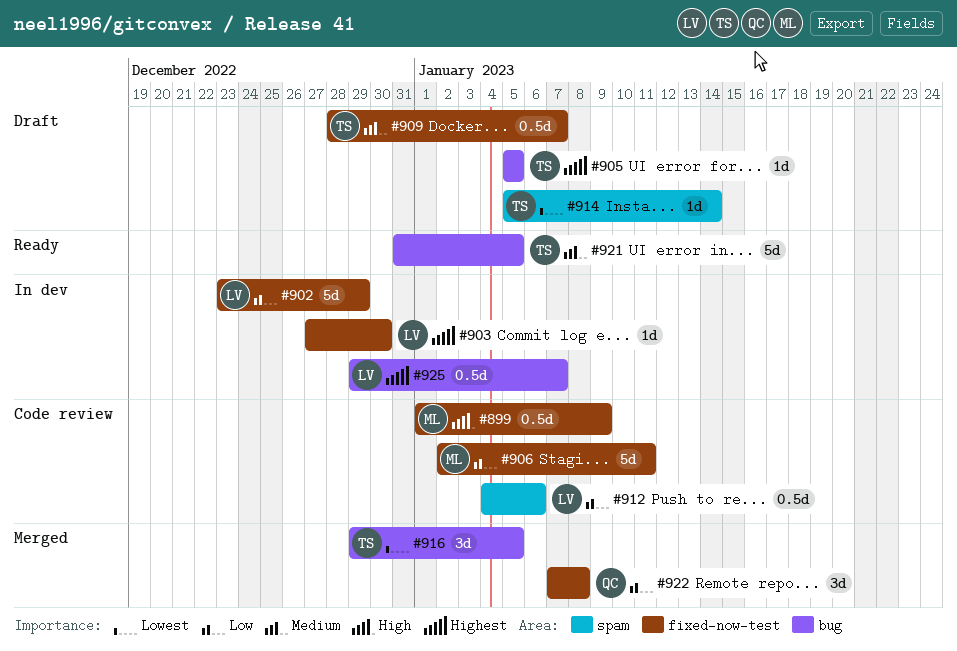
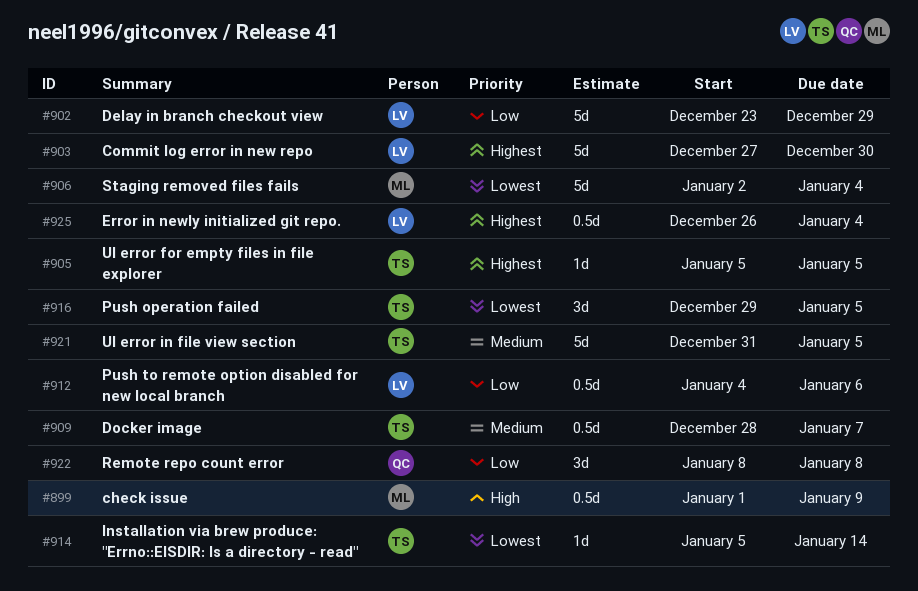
#903, estimate: 1d -> 5d
#906, priority: Low -> Lowest
#906, due: Jan 11 -> Jan 4
#922, start: Jan 7 -> Jan 8
#925, start: Dec 29 -> Dec 26
#925, due: Jan 7 -> Jan 4

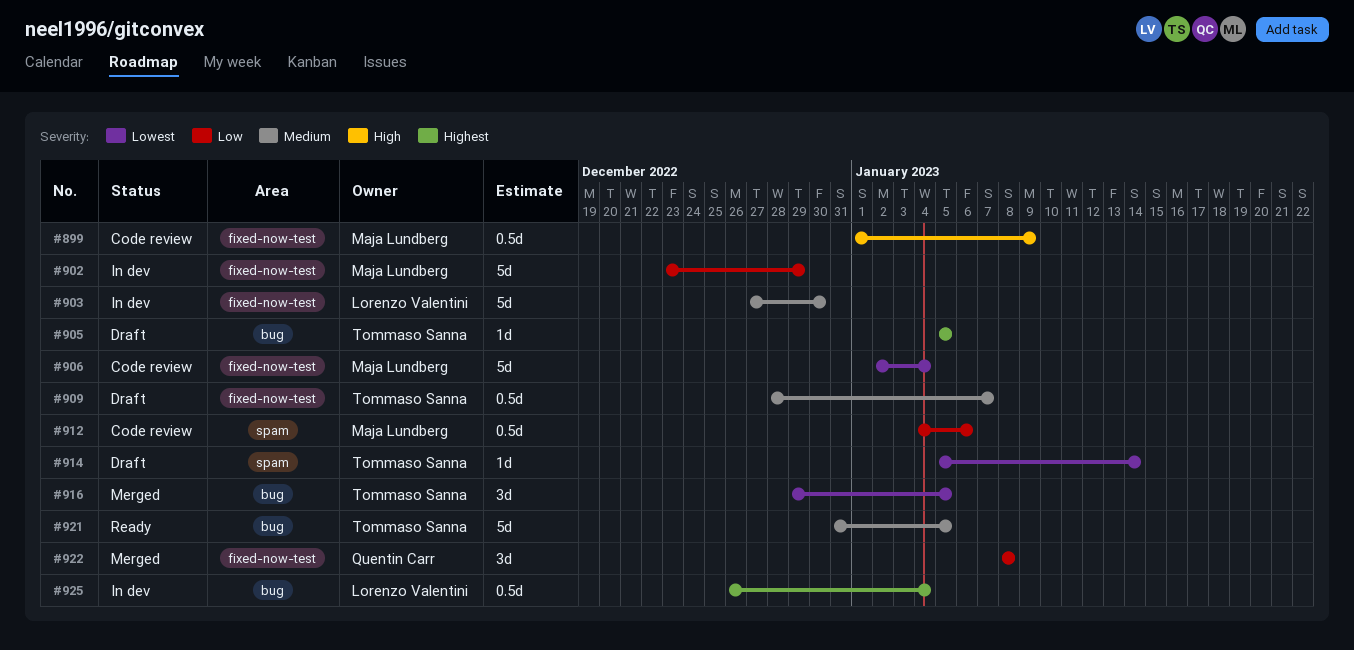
#902, owner: Lorenzo Valentini -> Maja Lundberg
#903, priority: Highest -> Medium
#912, owner: Lorenzo Valentini -> Maja Lundberg

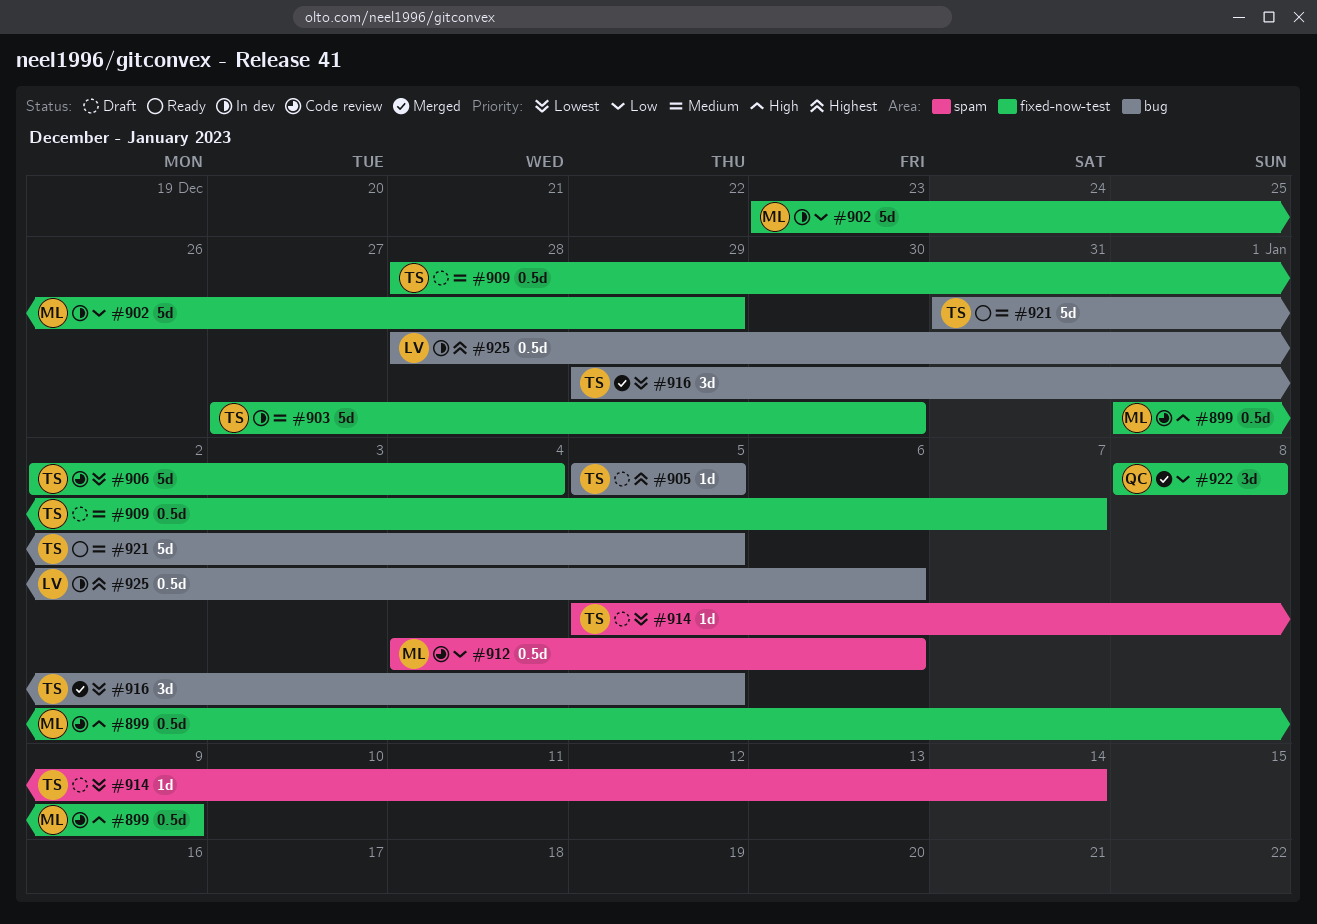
#903, owner: Lorenzo Valentini -> Tommaso Sanna
#906, owner: Maja Lundberg -> Tommaso Sanna
#925, start: Dec 26 -> Dec 28
#925, due: Jan 4 -> Jan 6

